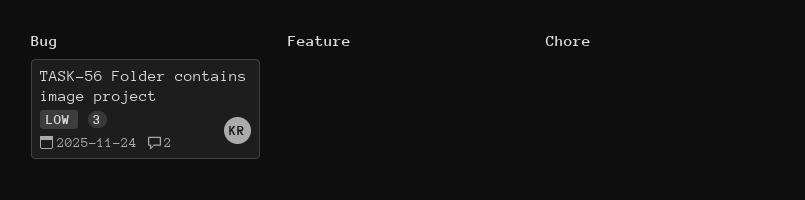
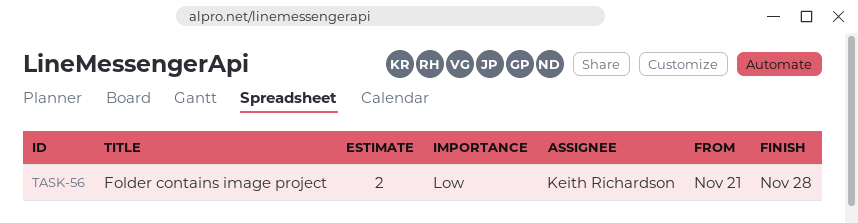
TASK-56, estimate: 3 -> 2
TASK-56, due: Nov 24 -> Nov 28

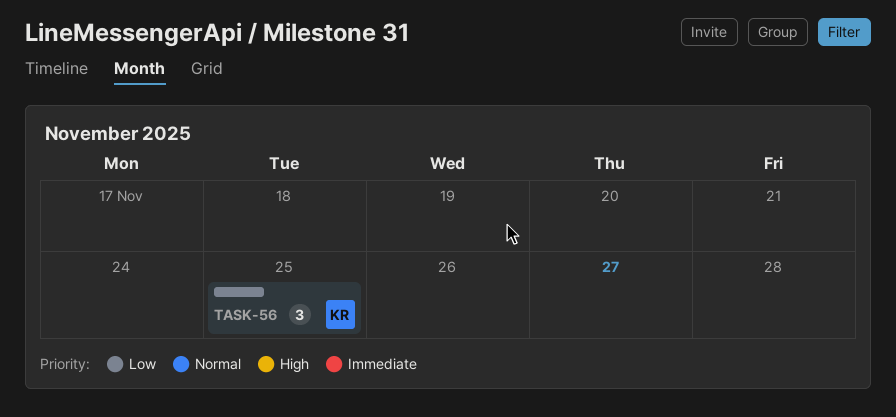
TASK-56, estimate: 2 -> 3
TASK-56, due: Nov 28 -> Nov 25

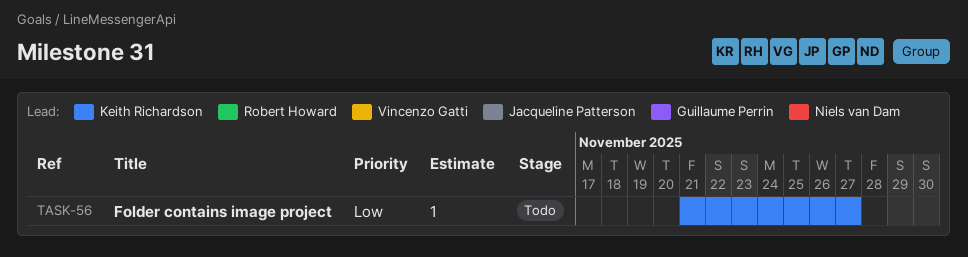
TASK-56, estimate: 3 -> 1
TASK-56, due: Nov 25 -> Nov 27

